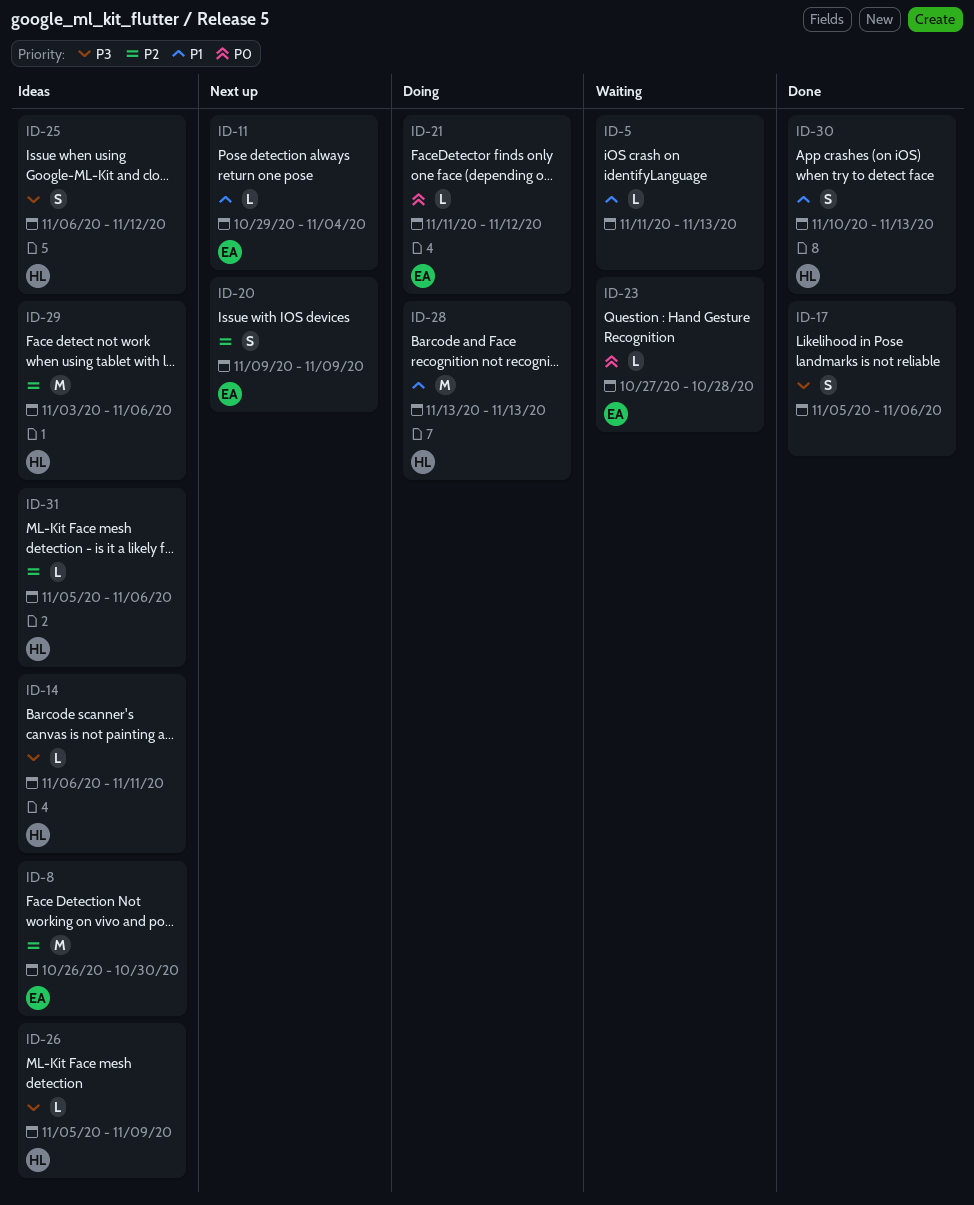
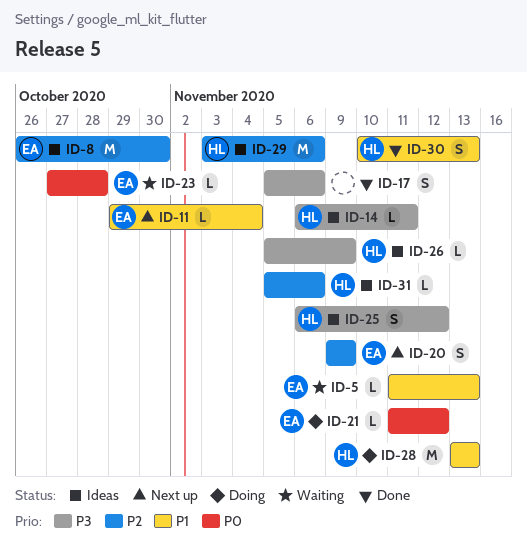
ID-5, owner: none -> EA

